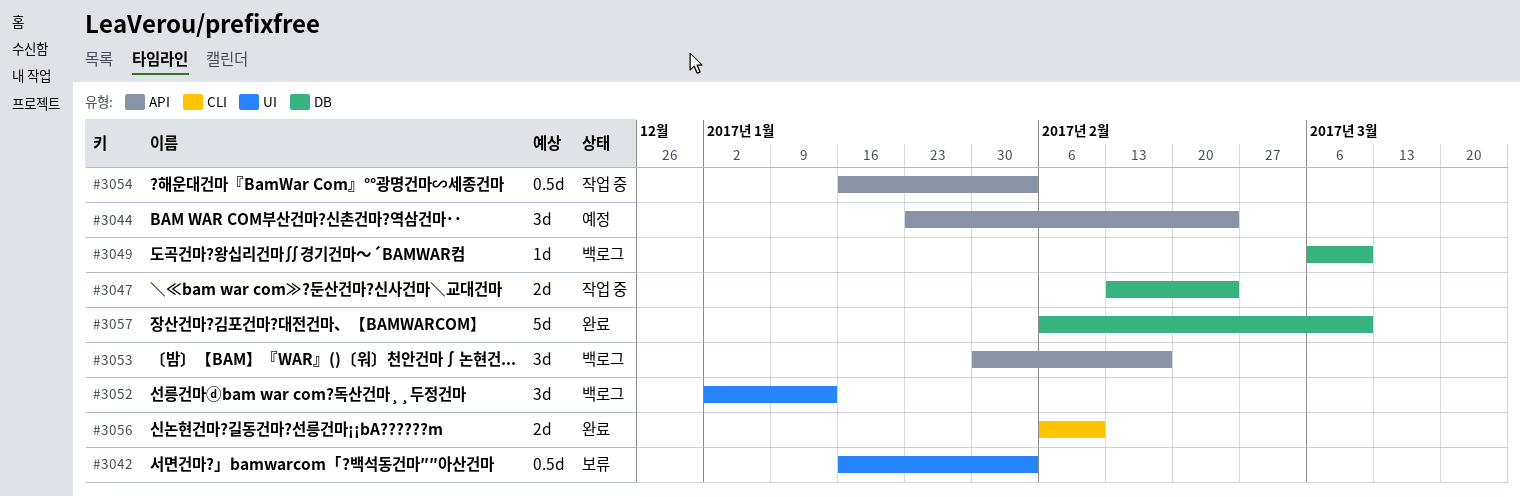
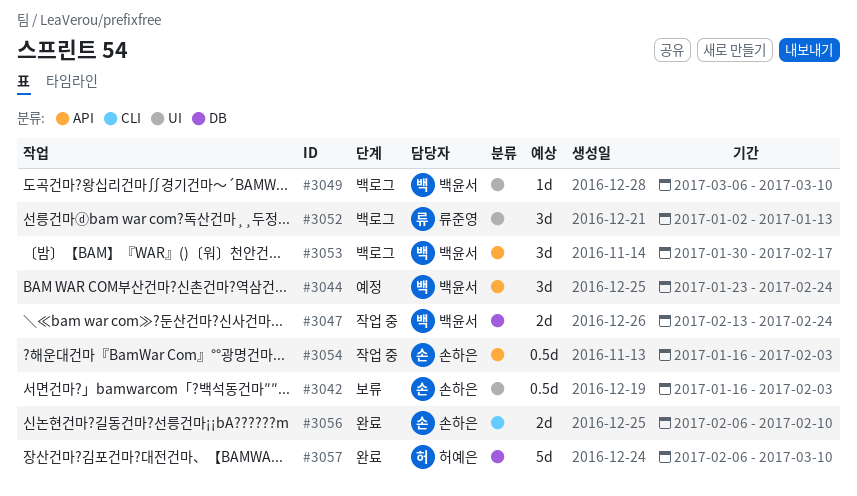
#3049, label: DB -> UI

